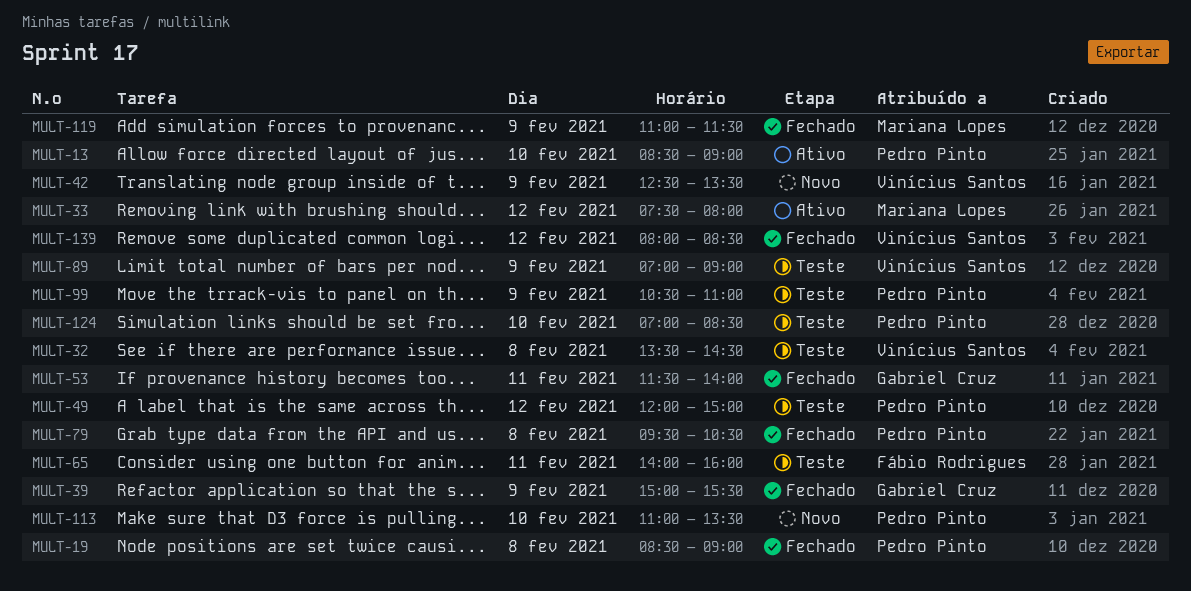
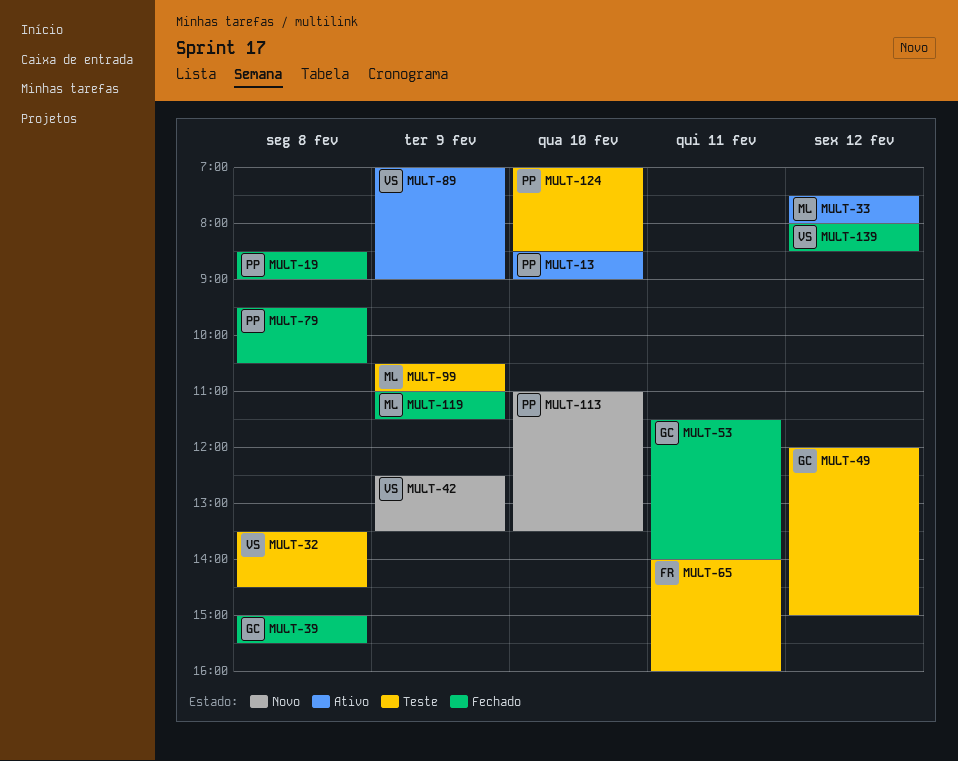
MULT-39, day: Feb 9 -> Feb 8
MULT-49, owner: Pedro Pinto -> Gabriel Cruz
MULT-89, status: Teste -> Ativo
MULT-99, owner: Pedro Pinto -> Mariana Lopes

